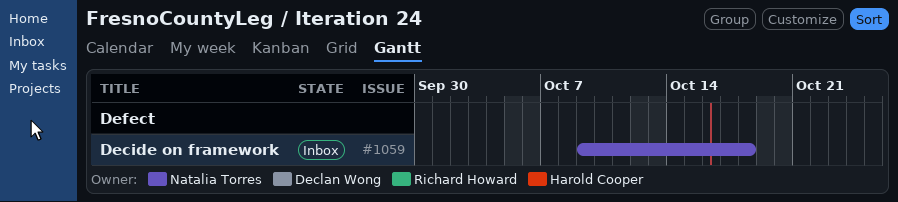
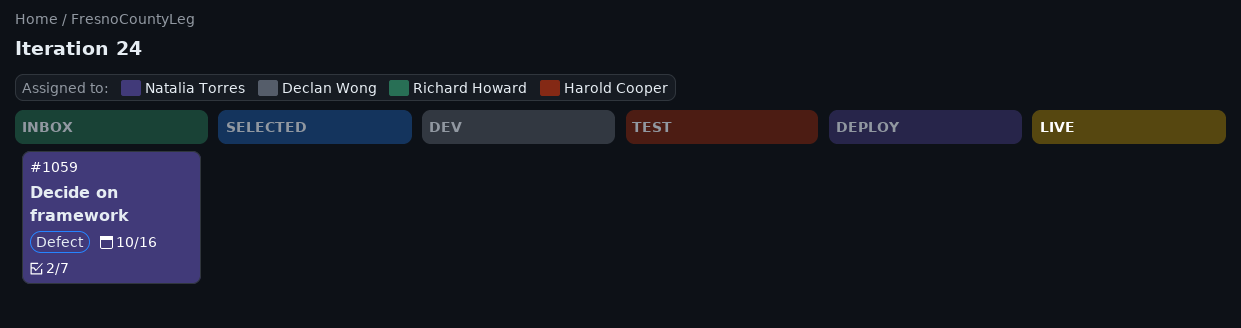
#1059, due: Oct 18 -> Oct 16

